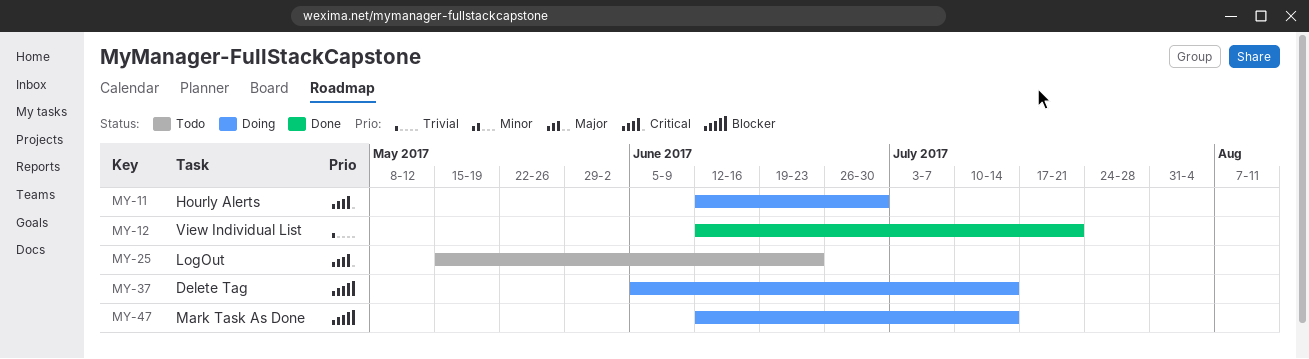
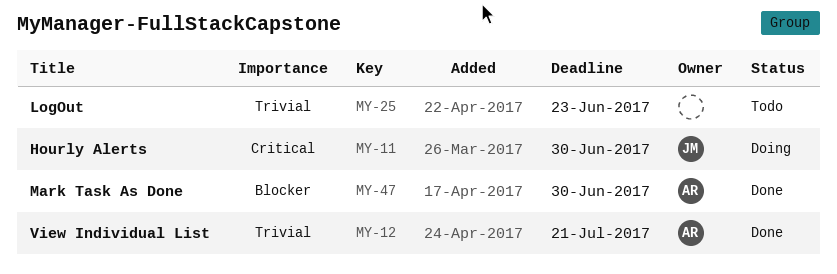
MY-25, priority: Critical -> Trivial
MY-37: present -> none
MY-47, status: Doing -> Done
MY-47, due: Jul 14 -> Jun 30

